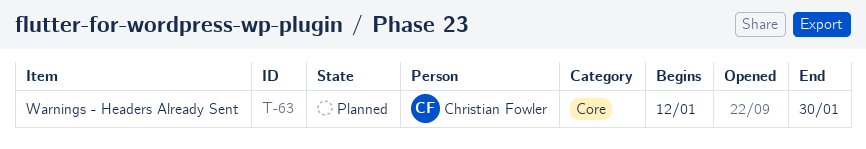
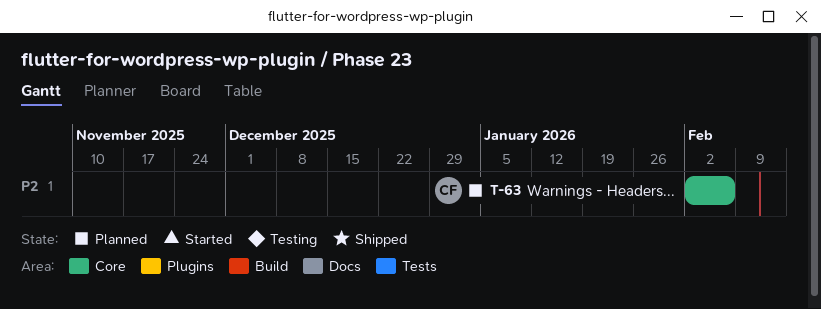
T-63, start: Jan 12 -> Feb 2
T-63, due: Jan 30 -> Feb 6

